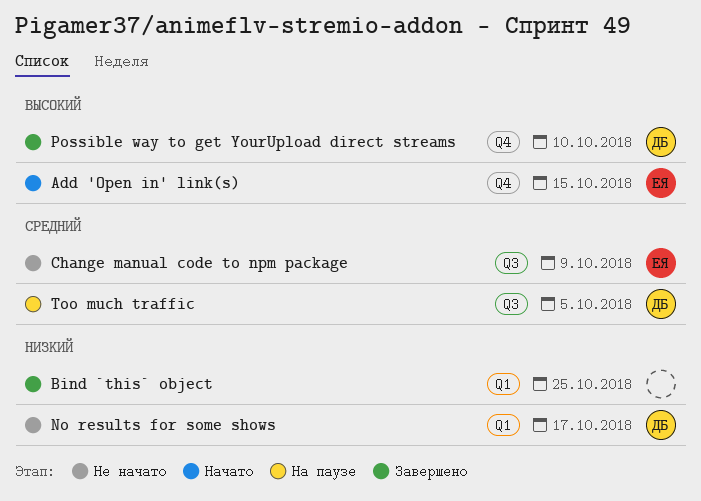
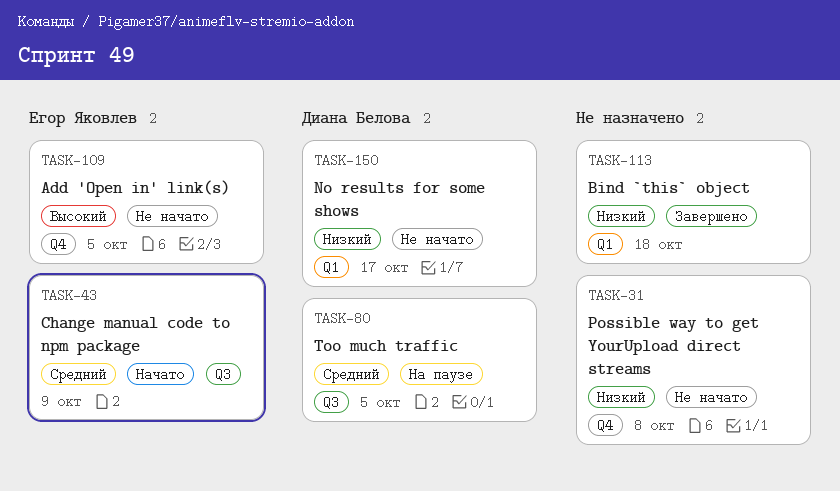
Add 'Open in' link(s), status: Начато -> Не начато
Add 'Open in' link(s), due: Oct 15 -> Oct 5
Bind `this` object, due: Oct 25 -> Oct 18
Change manual code to npm package, status: Не начато -> Начато
Possible way to get YourUpload direct streams, status: Завершено -> Не начато
Possible way to get YourUpload direct streams, owner: Диана Белова -> none
Possible way to get YourUpload direct streams, priority: Высокий -> Низкий
Possible way to get YourUpload direct streams, due: Oct 10 -> Oct 8

